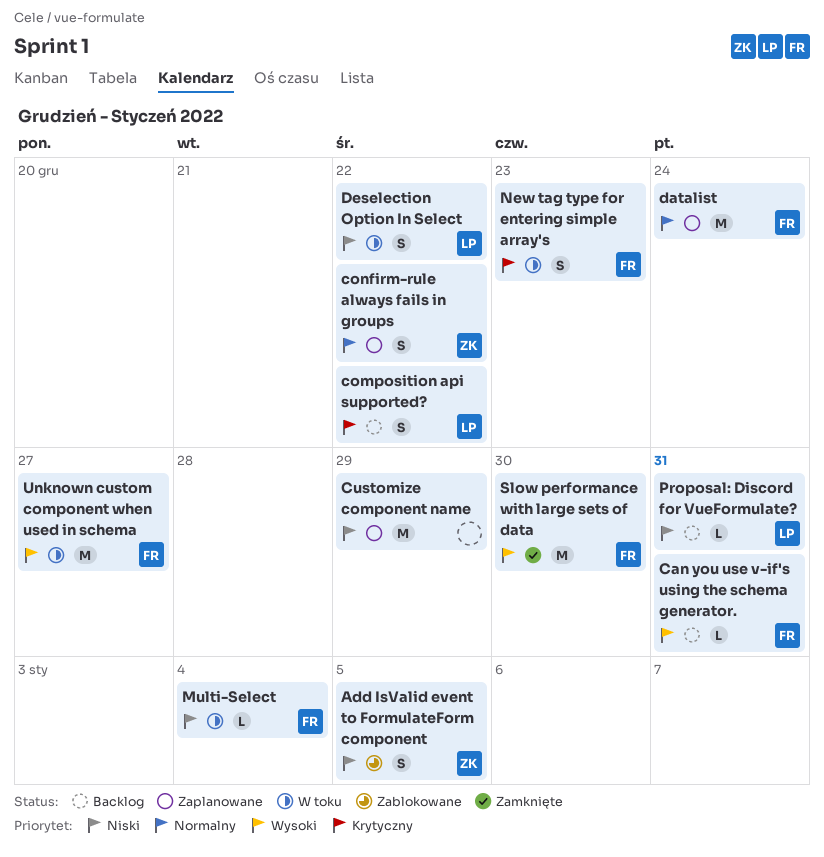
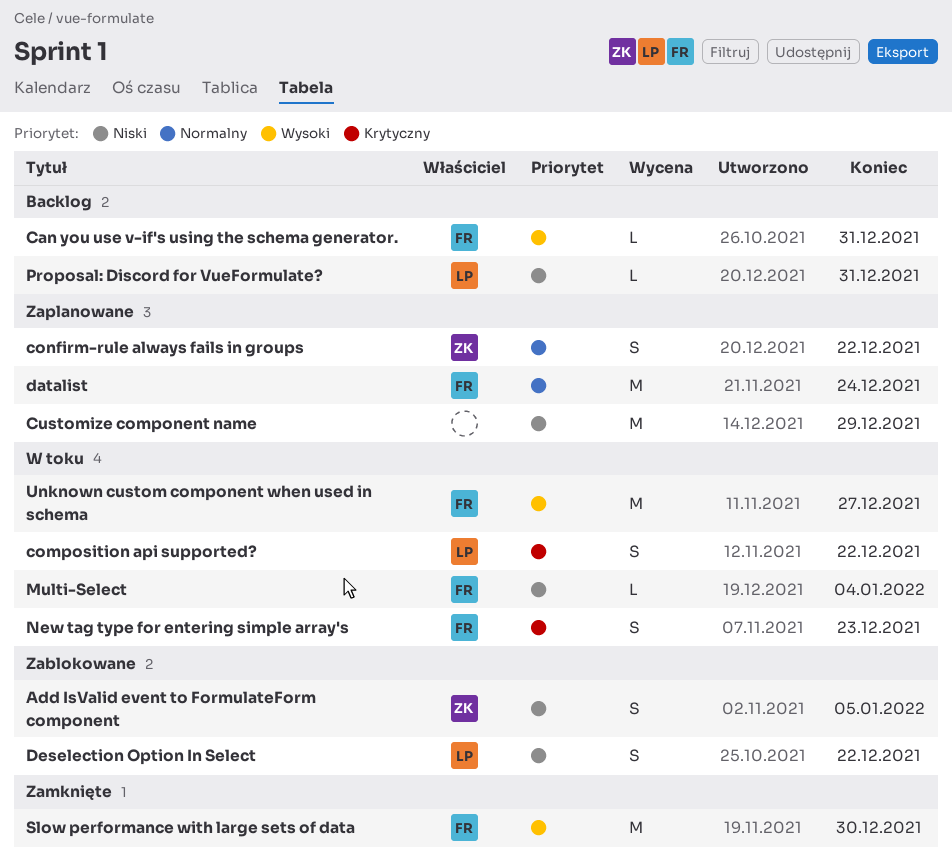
composition api supported?, status: Backlog -> W toku
Deselection Option In Select, status: W toku -> Zablokowane

